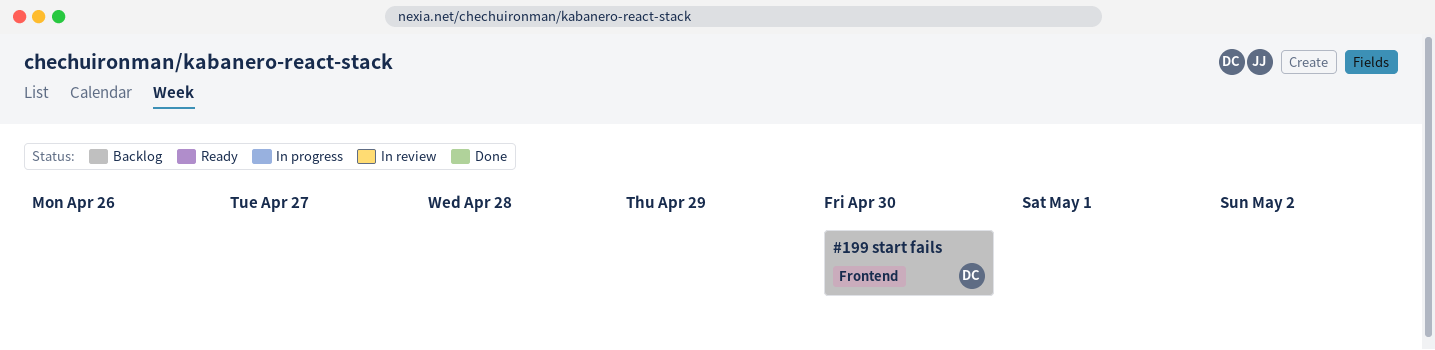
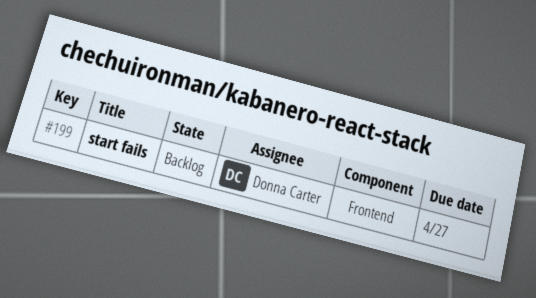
#199, due: Apr 30 -> Apr 27

